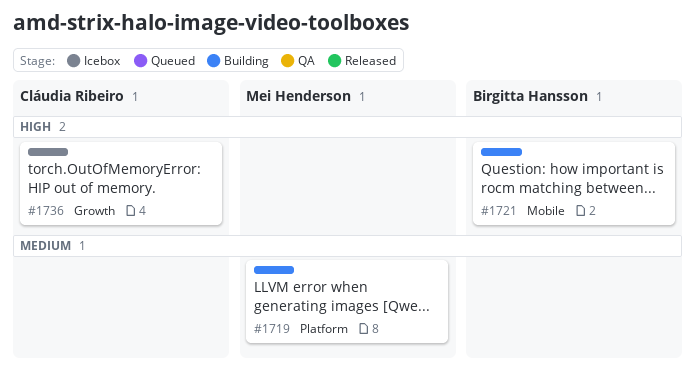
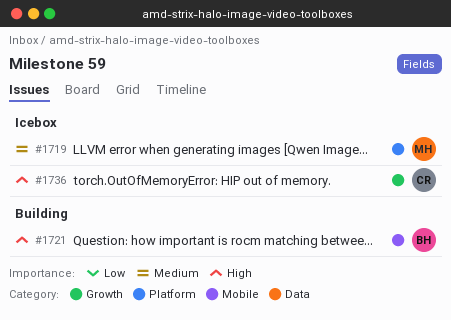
#1719, status: Building -> Icebox

